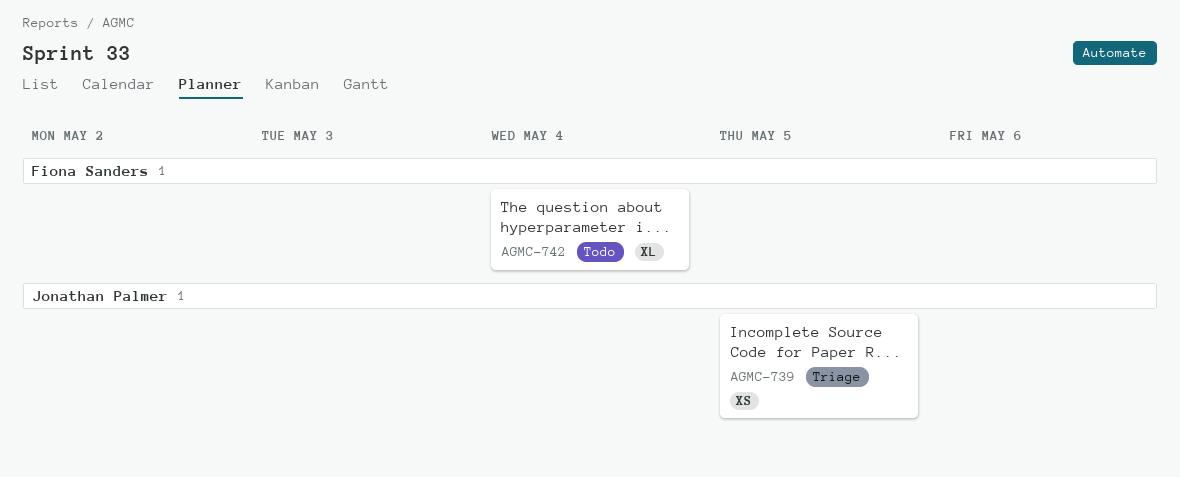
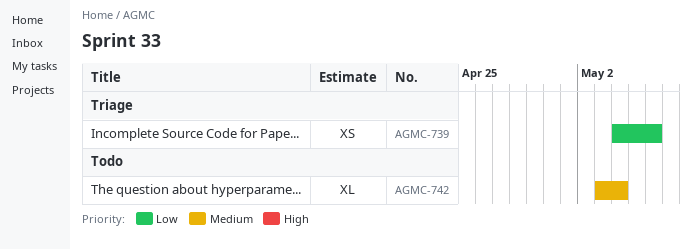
AGMC-739, due: May 5 -> May 6

